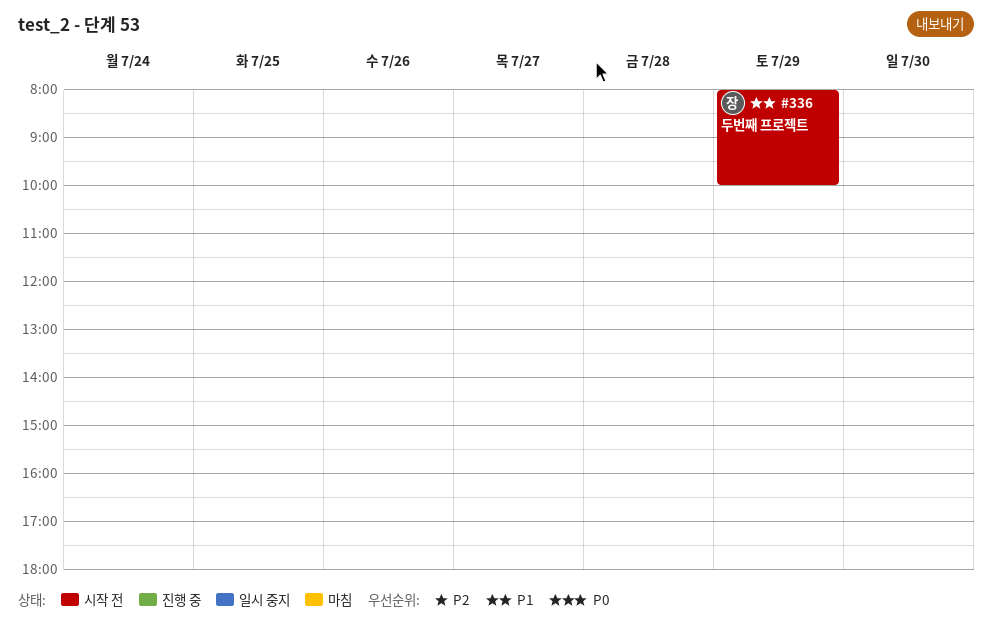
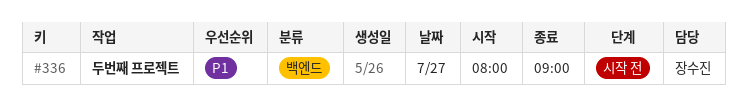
#336, day: Jul 29 -> Jul 27
#336, ends: 10:00 -> 09:00

